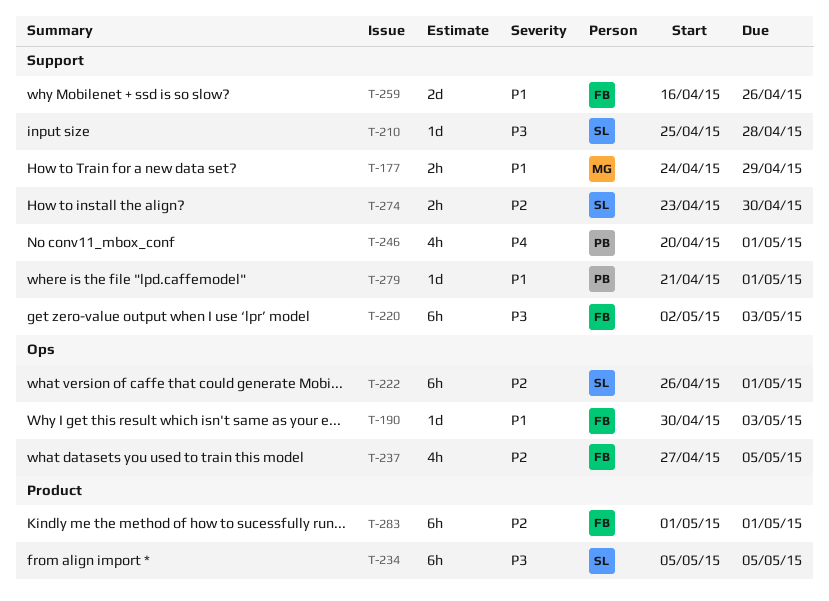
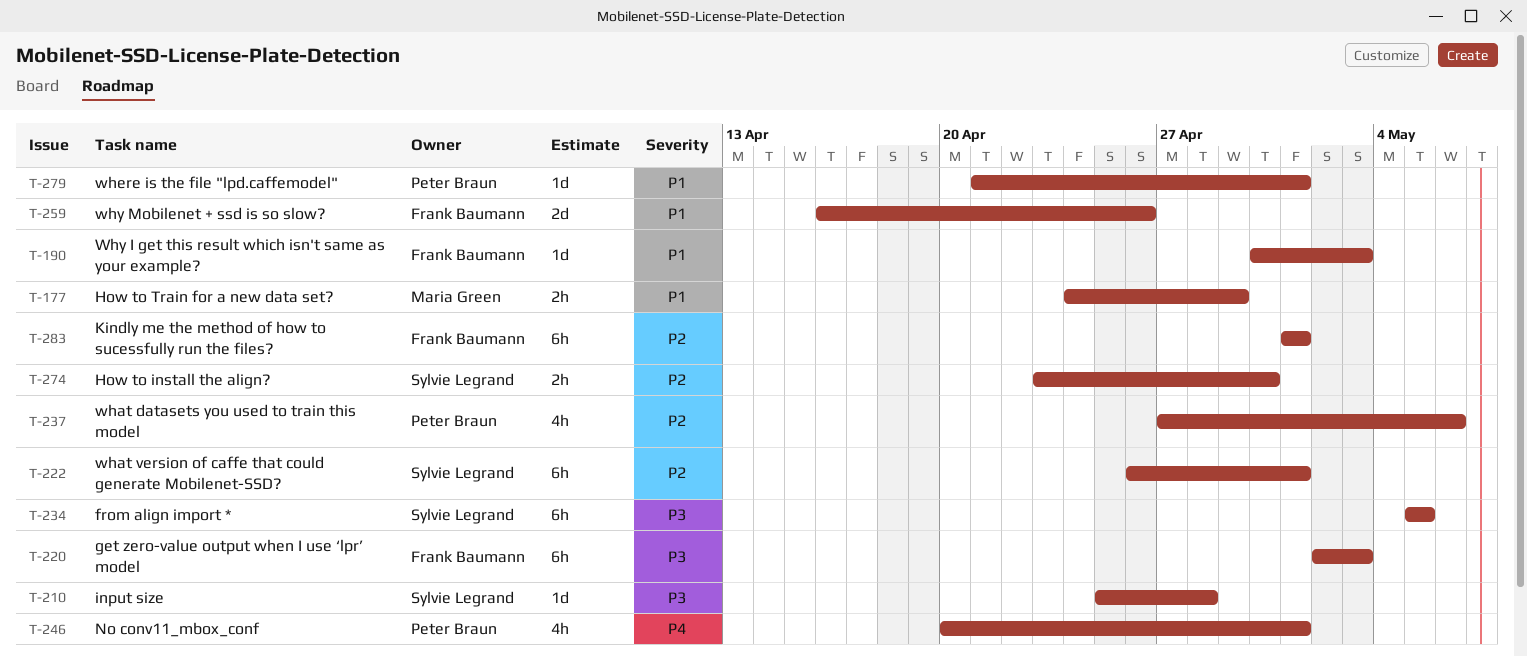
T-237, owner: Frank Baumann -> Peter Braun
T-237, due: May 5 -> May 6

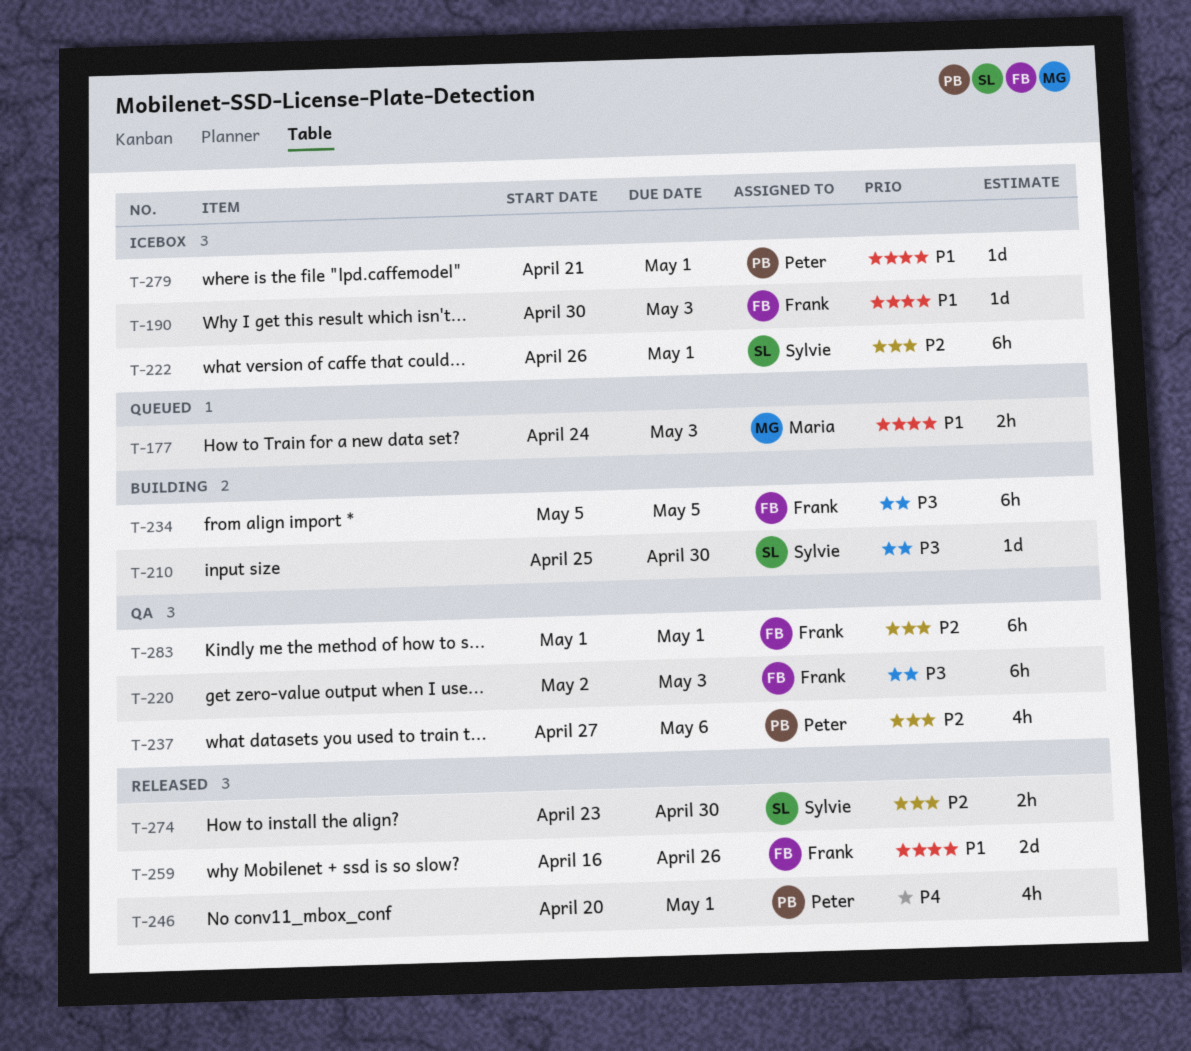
T-177, due: Apr 29 -> May 3
T-210, due: Apr 28 -> Apr 30
T-234, owner: Sylvie Legrand -> Frank Baumann

